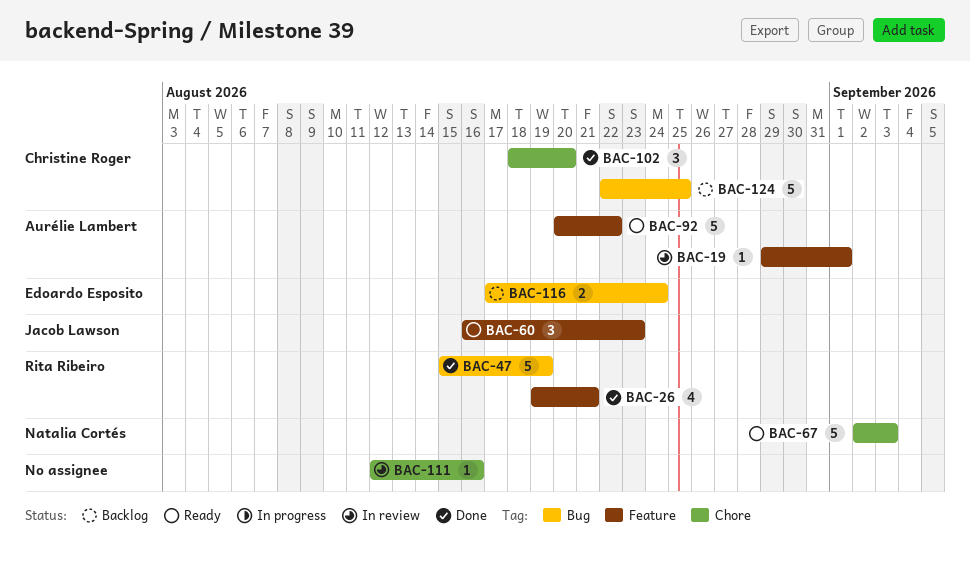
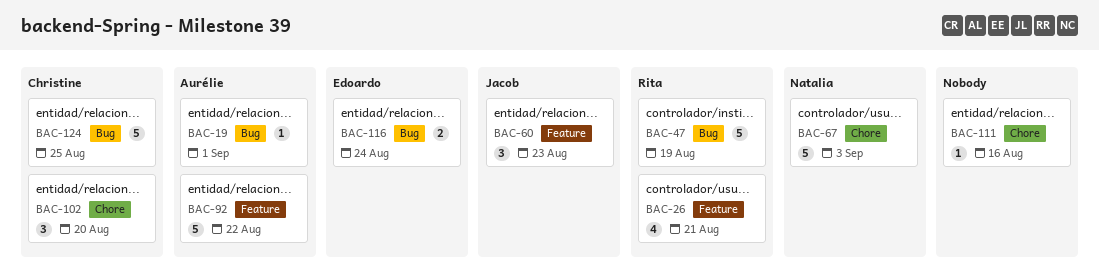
BAC-19, label: Feature -> Bug

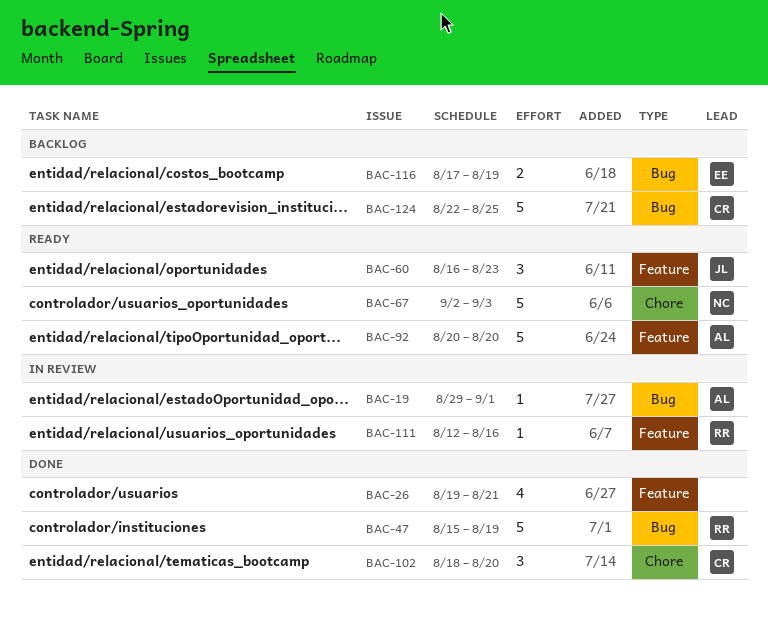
BAC-26, owner: Rita -> none
BAC-92, due: Aug 22 -> Aug 20
BAC-111, owner: none -> Rita
BAC-111, label: Chore -> Feature
BAC-116, due: Aug 24 -> Aug 19

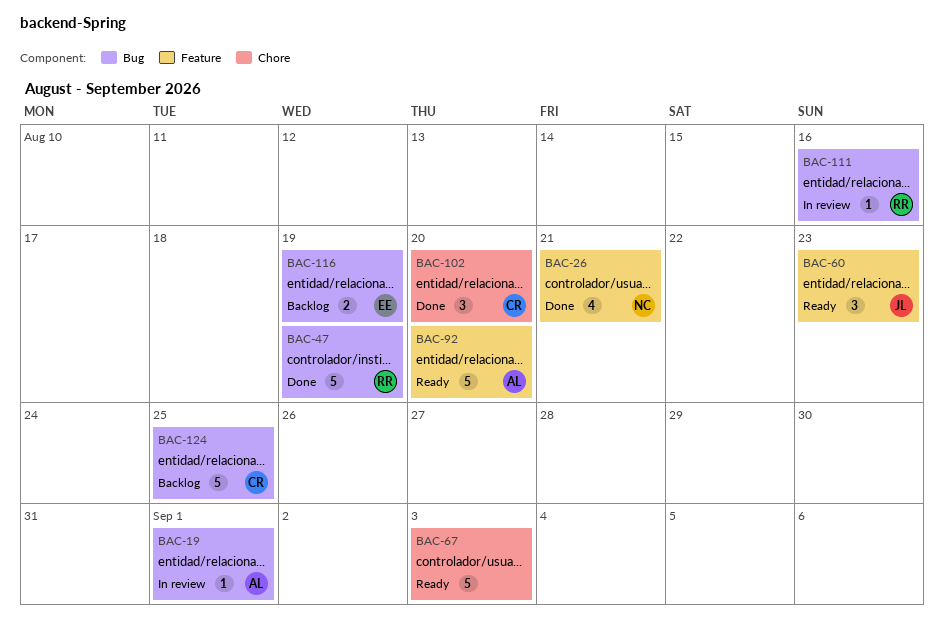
BAC-26, owner: none -> NC
BAC-67, owner: NC -> none
BAC-111, label: Feature -> Bug

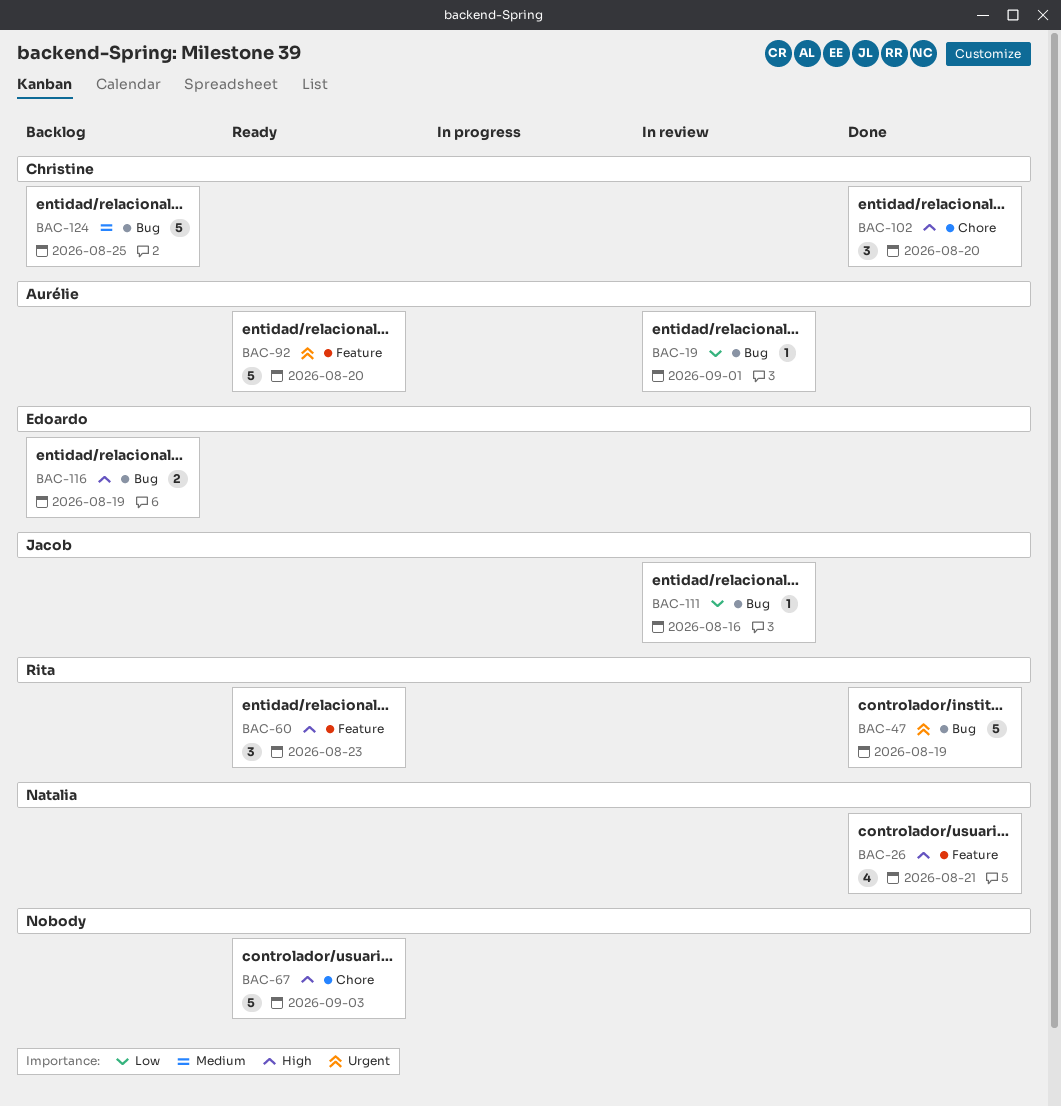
BAC-60, owner: Jacob -> Rita
BAC-111, owner: Rita -> Jacob

